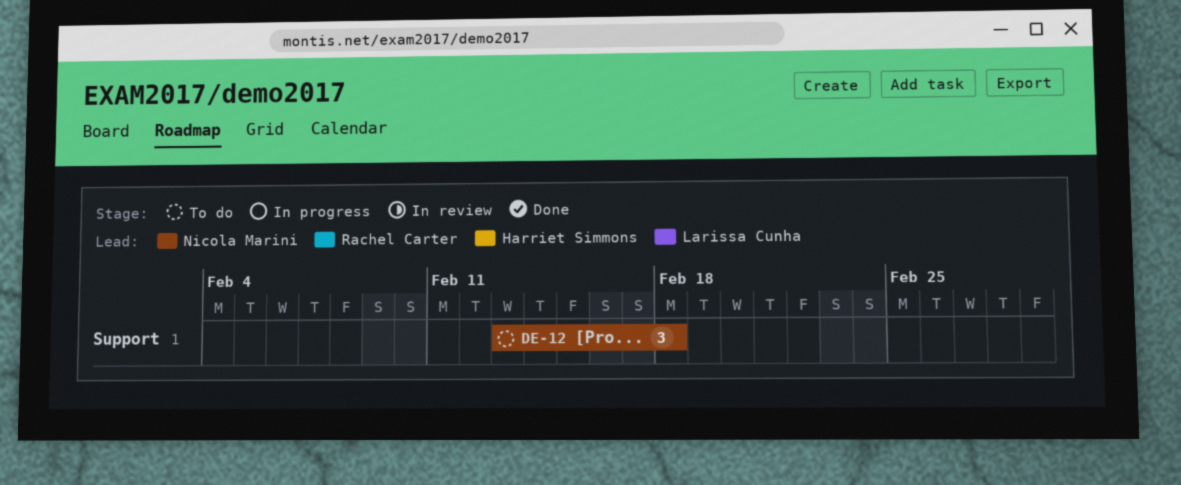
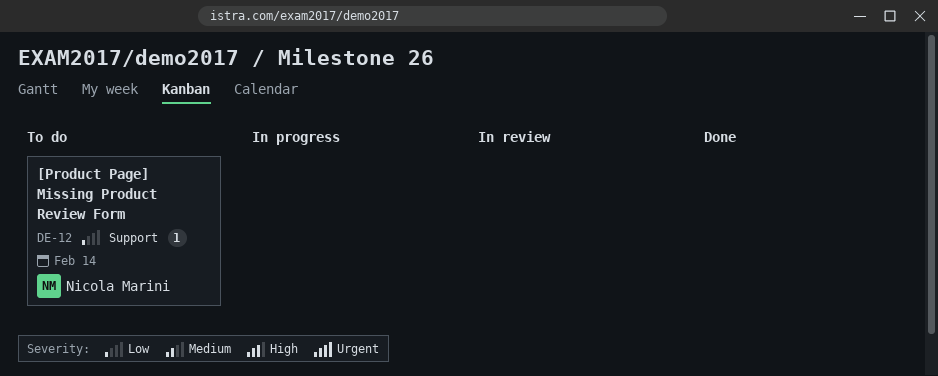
DE-12, estimate: 3 -> 1
DE-12, due: Feb 18 -> Feb 14

